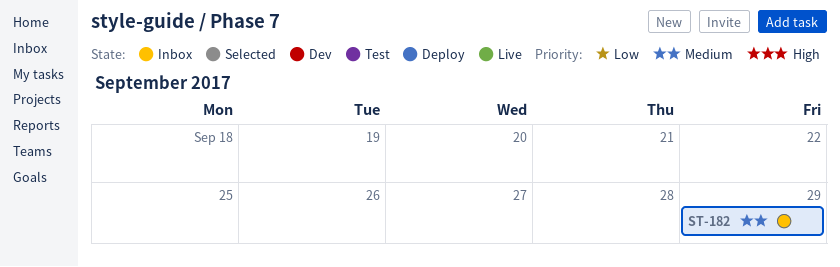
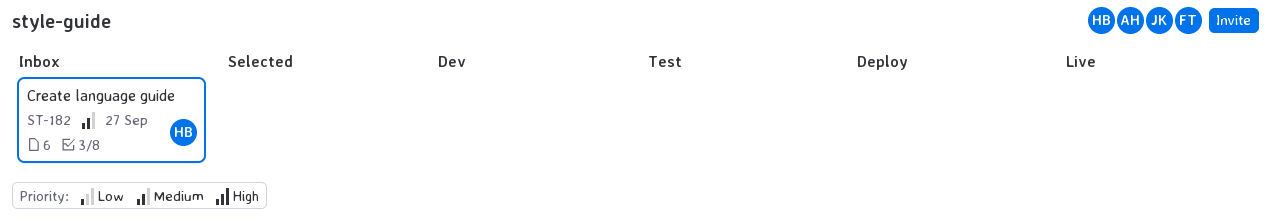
ST-182, due: Sep 29 -> Sep 27

